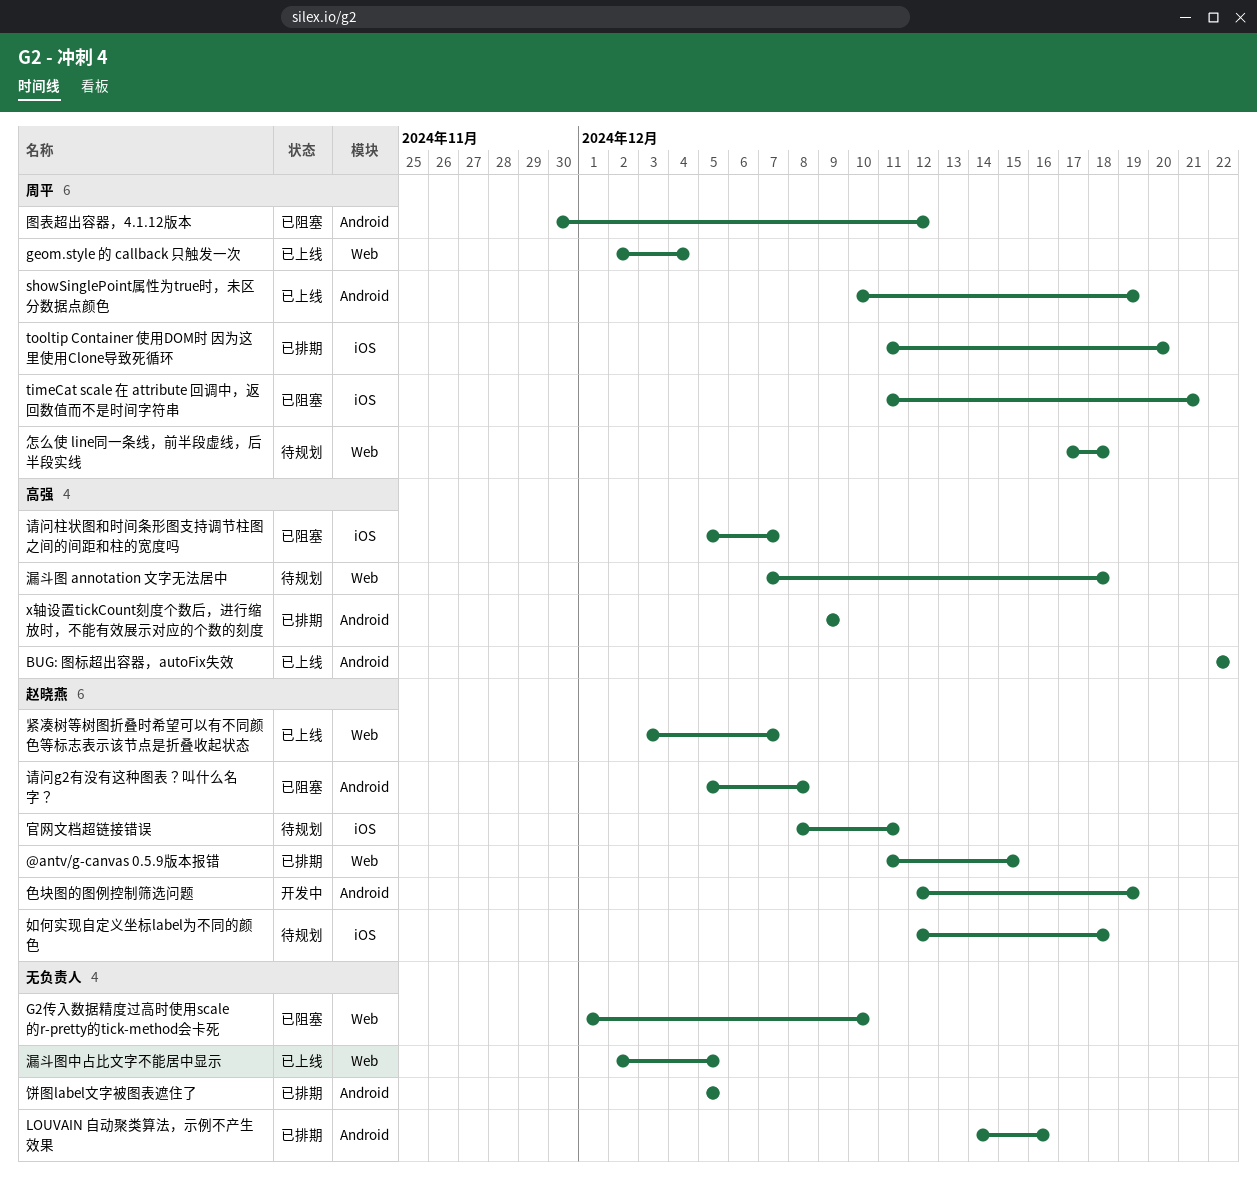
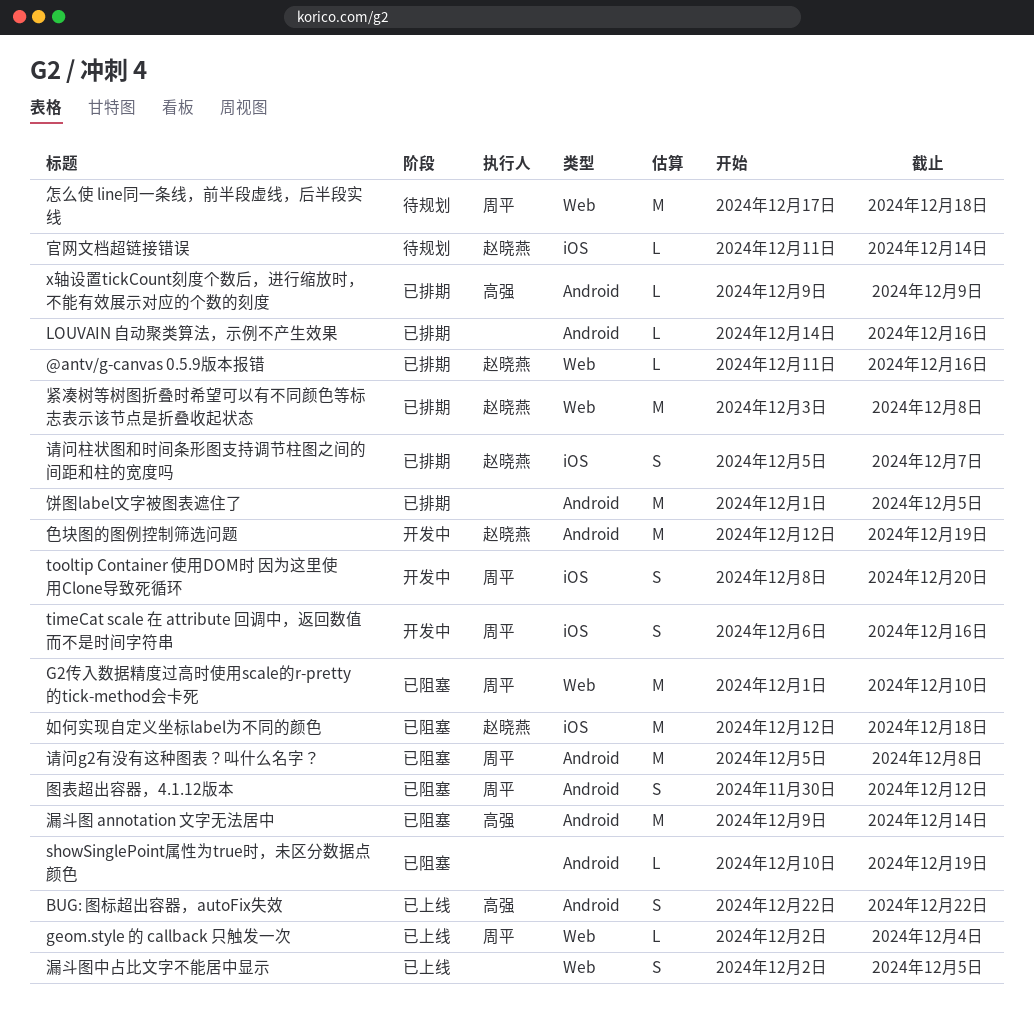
@antv/g-canvas 0.5.9版本报错, due: Dec 15 -> Dec 16
G2传入数据精度过高时使用scale的r-pretty的tick-method会卡死, owner: none -> 周平
showSinglePoint属性为true时，未区分数据点颜色, status: 已上线 -> 已阻塞
showSinglePoint属性为true时，未区分数据点颜色, owner: 周平 -> none
timeCat scale 在 attribute 回调中，返回数值而不是时间字符串, status: 已阻塞 -> 开发中
timeCat scale 在 attribute 回调中，返回数值而不是时间字符串, start: Dec 11 -> Dec 6
timeCat scale 在 attribute 回调中，返回数值而不是时间字符串, due: Dec 21 -> Dec 16
tooltip Container 使用DOM时 因为这里使用Clone导致死循环, status: 已排期 -> 开发中
tooltip Container 使用DOM时 因为这里使用Clone导致死循环, start: Dec 11 -> Dec 8
如何实现自定义坐标label为不同的颜色, status: 待规划 -> 已阻塞
官网文档超链接错误, start: Dec 8 -> Dec 11
官网文档超链接错误, due: Dec 11 -> Dec 14
漏斗图 annotation 文字无法居中, status: 待规划 -> 已阻塞
漏斗图 annotation 文字无法居中, label: Web -> Android
漏斗图 annotation 文字无法居中, start: Dec 7 -> Dec 9
漏斗图 annotation 文字无法居中, due: Dec 18 -> Dec 14
紧凑树等树图折叠时希望可以有不同颜色等标志表示该节点是折叠收起状态, status: 已上线 -> 已排期
紧凑树等树图折叠时希望可以有不同颜色等标志表示该节点是折叠收起状态, due: Dec 7 -> Dec 8
请问g2有没有这种图表？叫什么名字？, owner: 赵晓燕 -> 周平
请问柱状图和时间条形图支持调节柱图之间的间距和柱的宽度吗, status: 已阻塞 -> 已排期
请问柱状图和时间条形图支持调节柱图之间的间距和柱的宽度吗, owner: 高强 -> 赵晓燕
饼图label文字被图表遮住了, start: Dec 5 -> Dec 1

